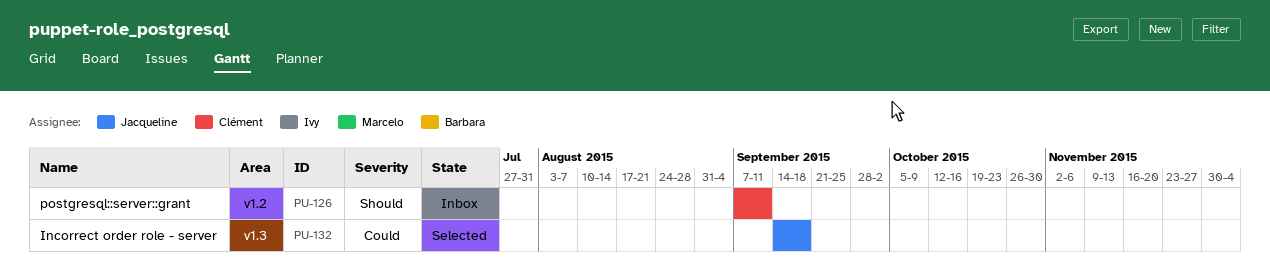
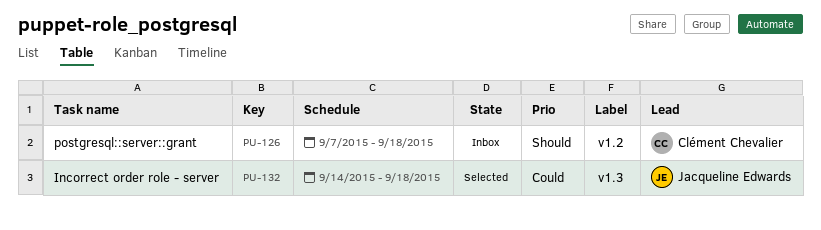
PU-126, due: Sep 11 -> Sep 18

